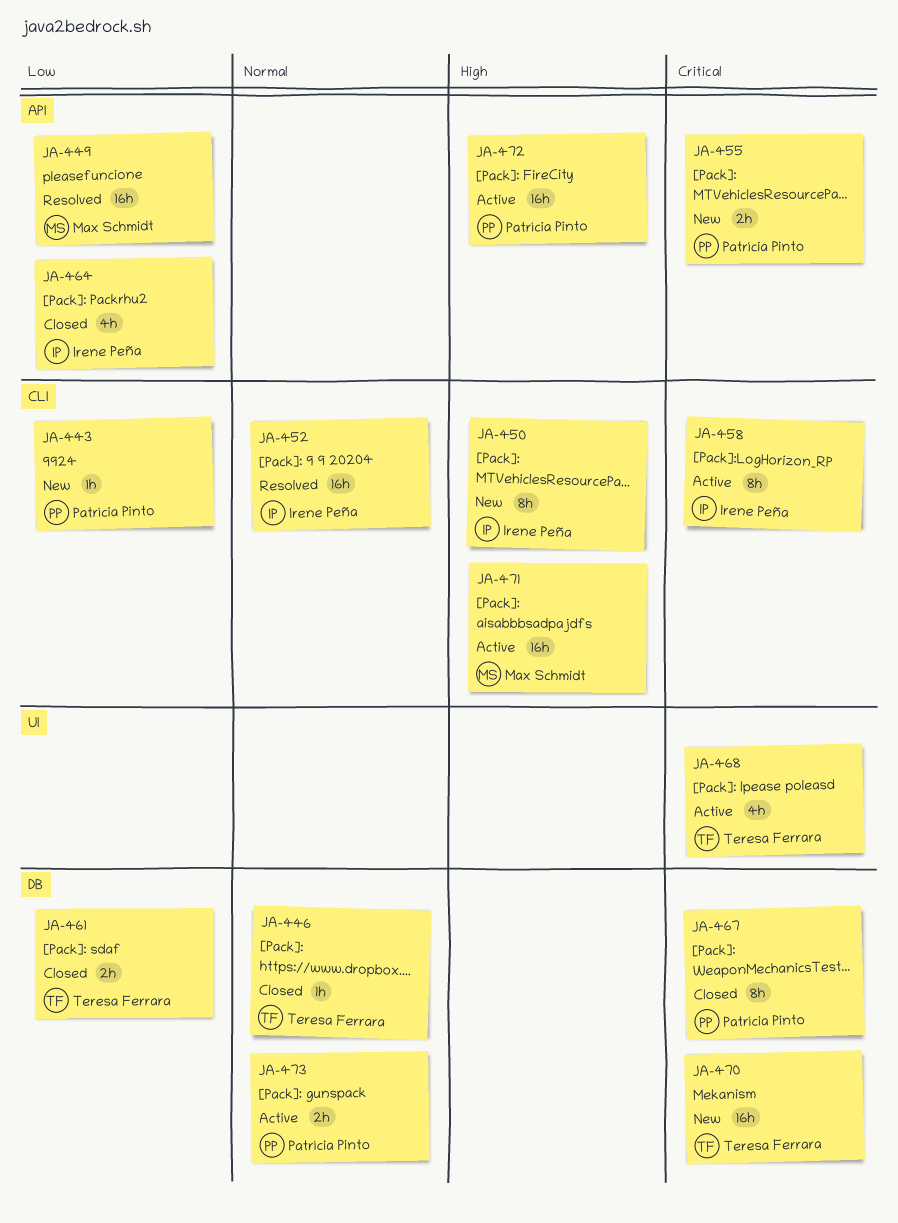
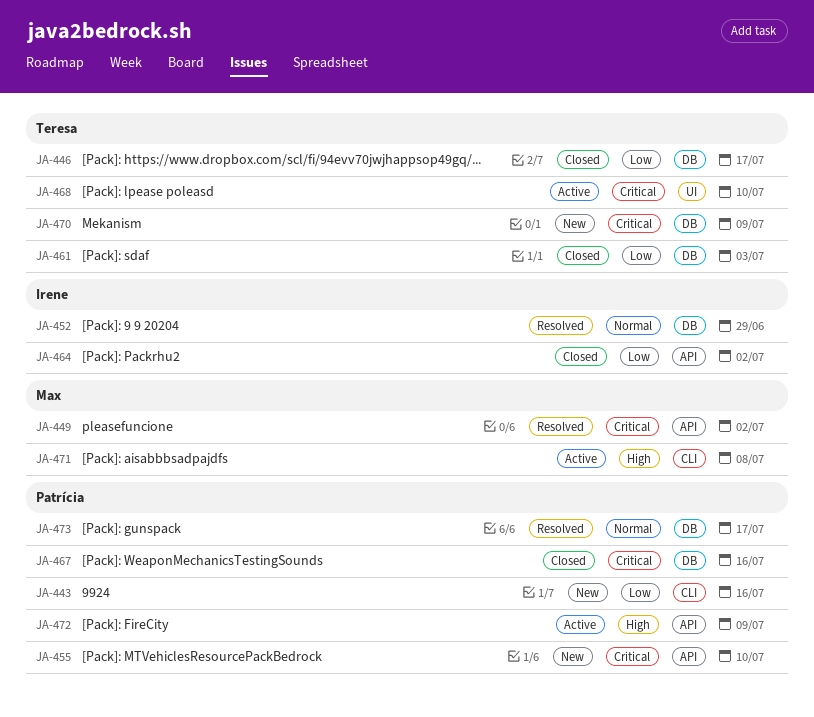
JA-446, priority: Normal -> Low
JA-449, priority: Low -> Critical
JA-450: present -> none
JA-452, label: CLI -> DB
JA-458: present -> none
JA-473, status: Active -> Resolved

